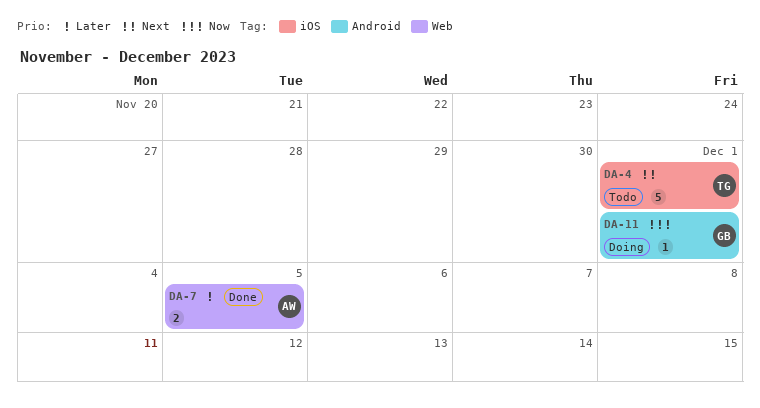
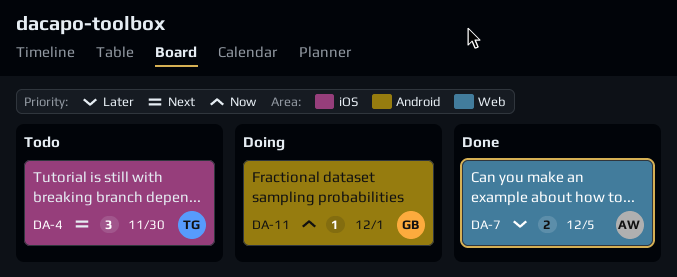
DA-4, estimate: 5 -> 3
DA-4, due: Dec 1 -> Nov 30

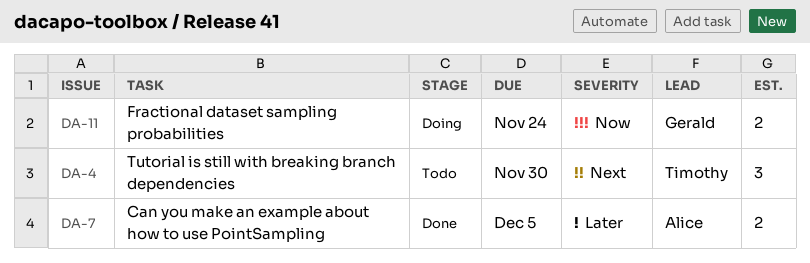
DA-11, estimate: 1 -> 2
DA-11, due: Dec 1 -> Nov 24

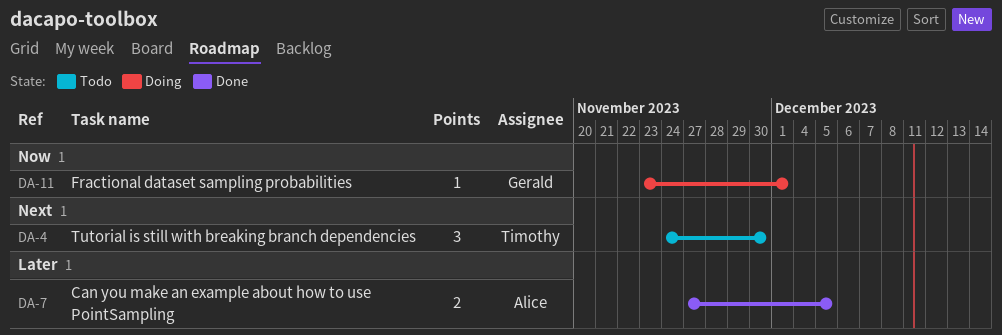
DA-11, estimate: 2 -> 1
DA-11, due: Nov 24 -> Dec 1

